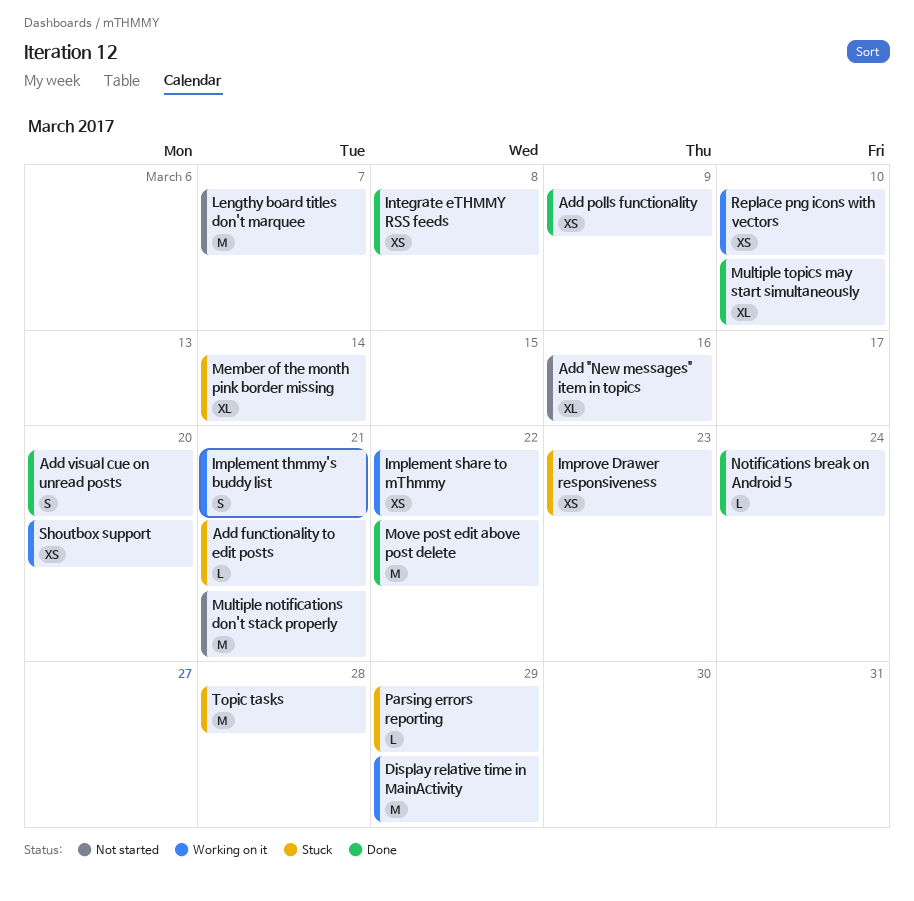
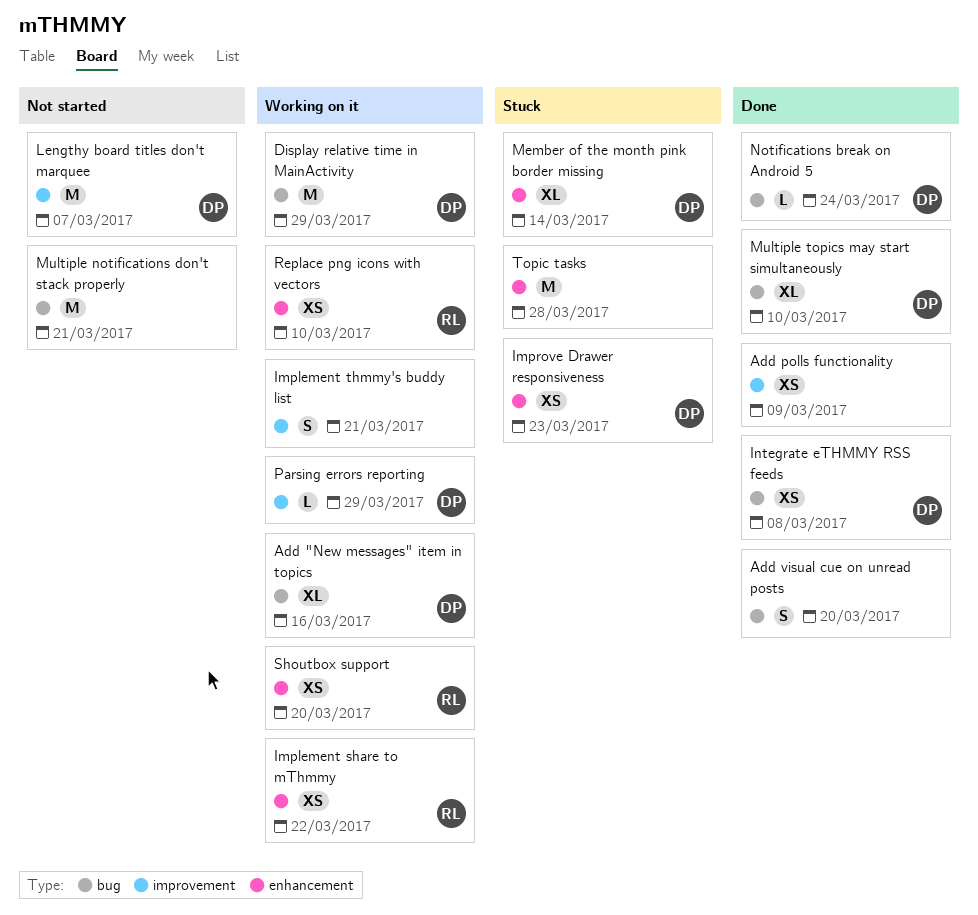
Add "New messages" item in topics, status: Not started -> Working on it
Add functionality to edit posts: present -> none
Move post edit above post delete: present -> none
Parsing errors reporting, status: Stuck -> Working on it

